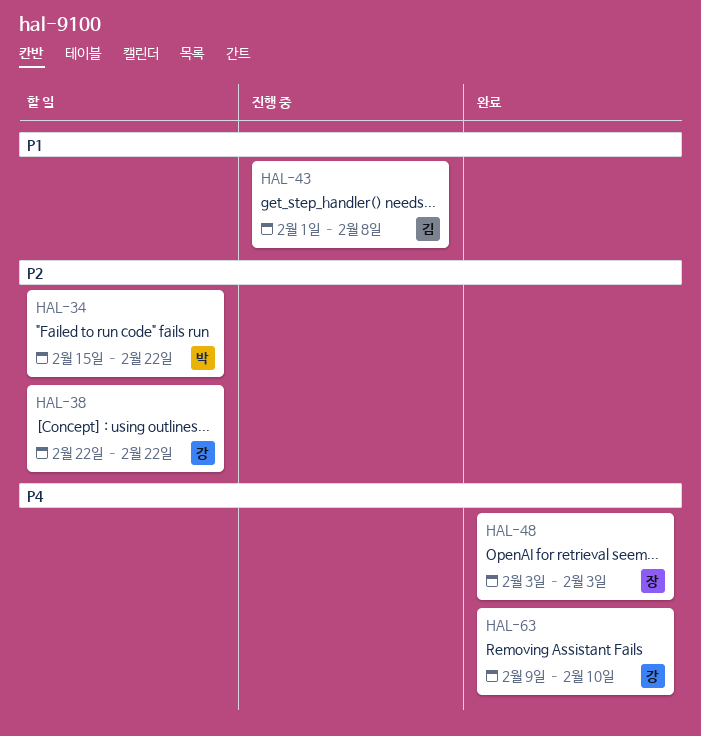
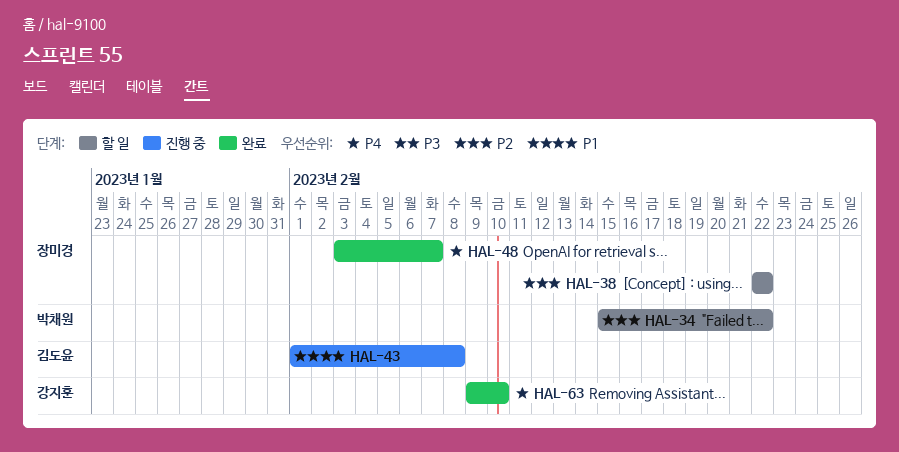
HAL-38, owner: 강지훈 -> 장미경
HAL-48, due: Feb 3 -> Feb 7

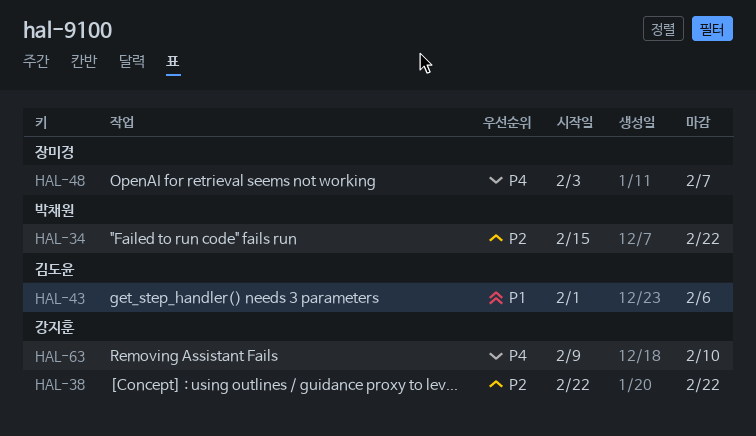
HAL-38, owner: 장미경 -> 강지훈
HAL-43, due: Feb 8 -> Feb 6

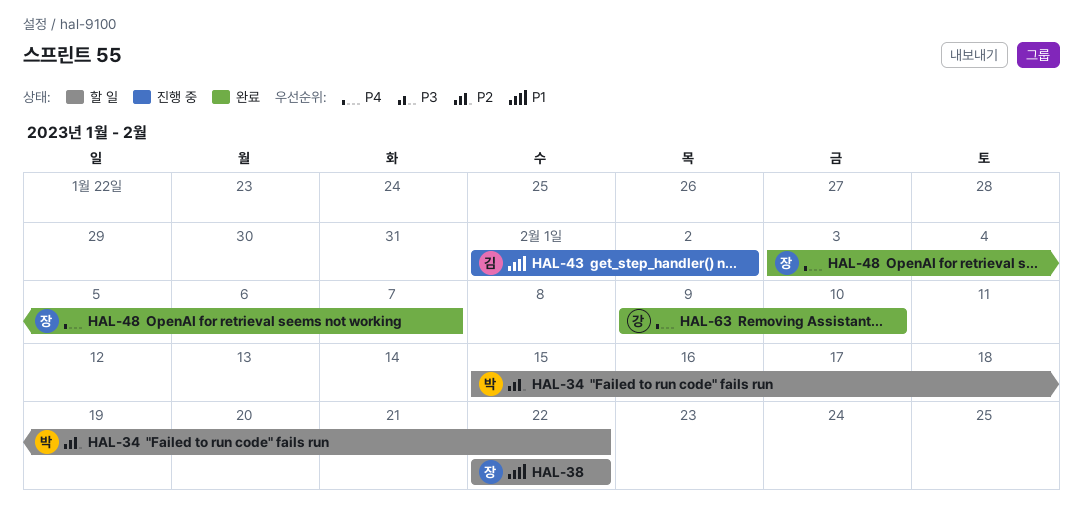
HAL-38, owner: 강지훈 -> 장미경
HAL-38, priority: P2 -> P1
HAL-43, due: Feb 6 -> Feb 2

